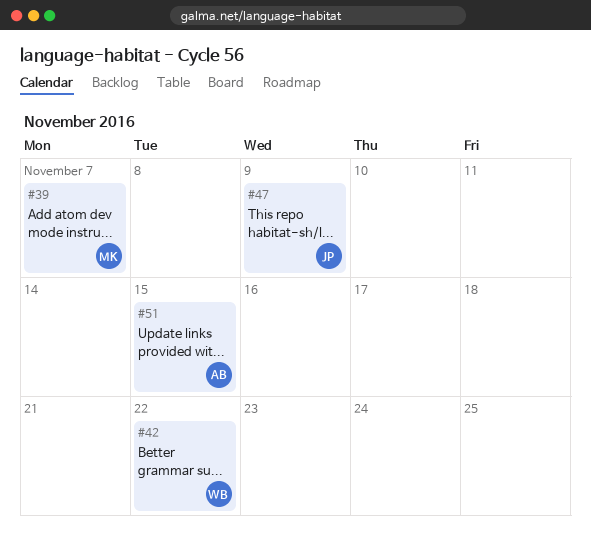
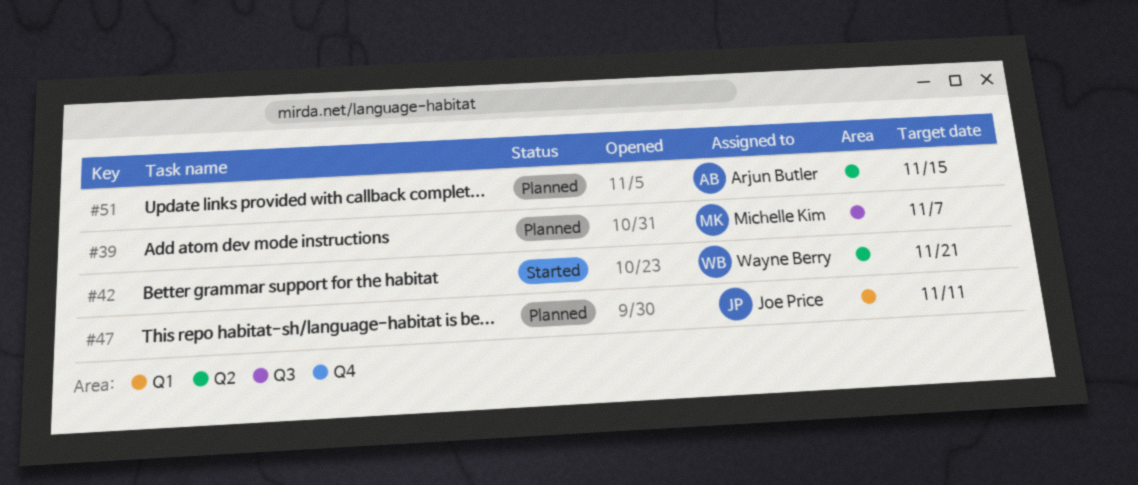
#42, due: Nov 22 -> Nov 21
#47, due: Nov 9 -> Nov 11

